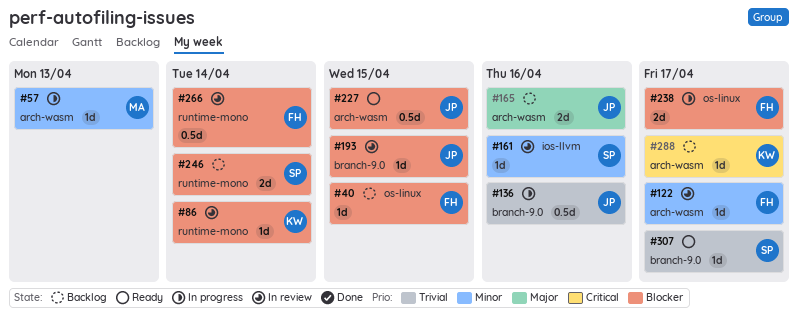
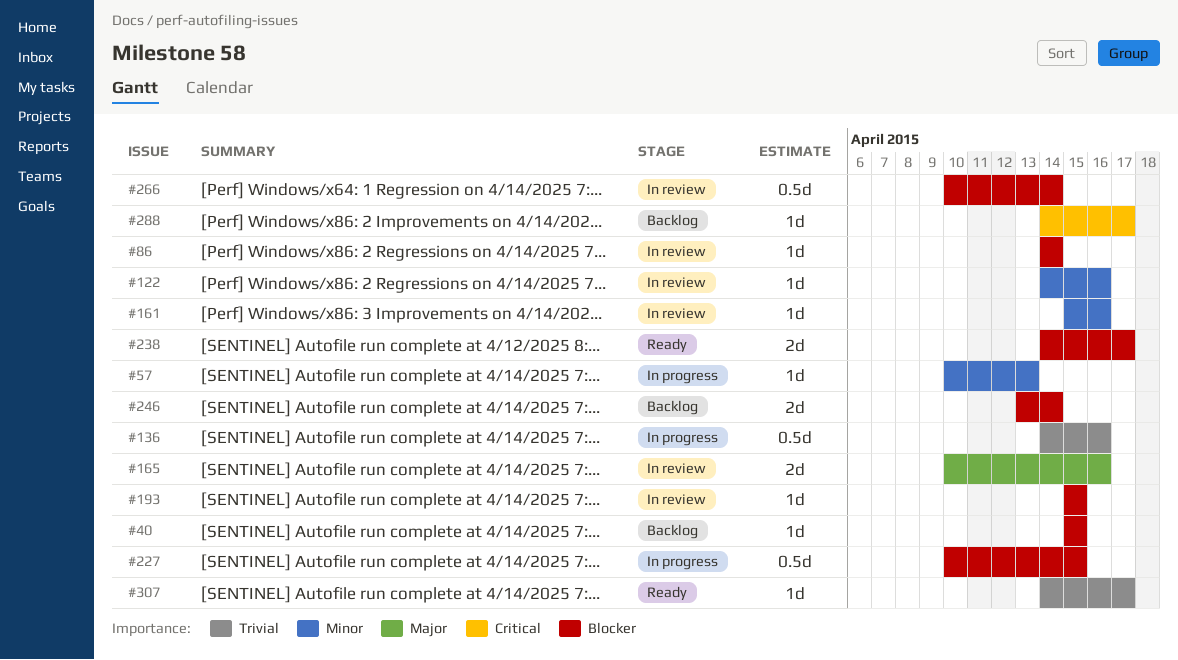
#122, due: Apr 17 -> Apr 16
#165, status: Backlog -> In review
#227, status: Ready -> In progress
#238, status: In progress -> Ready

